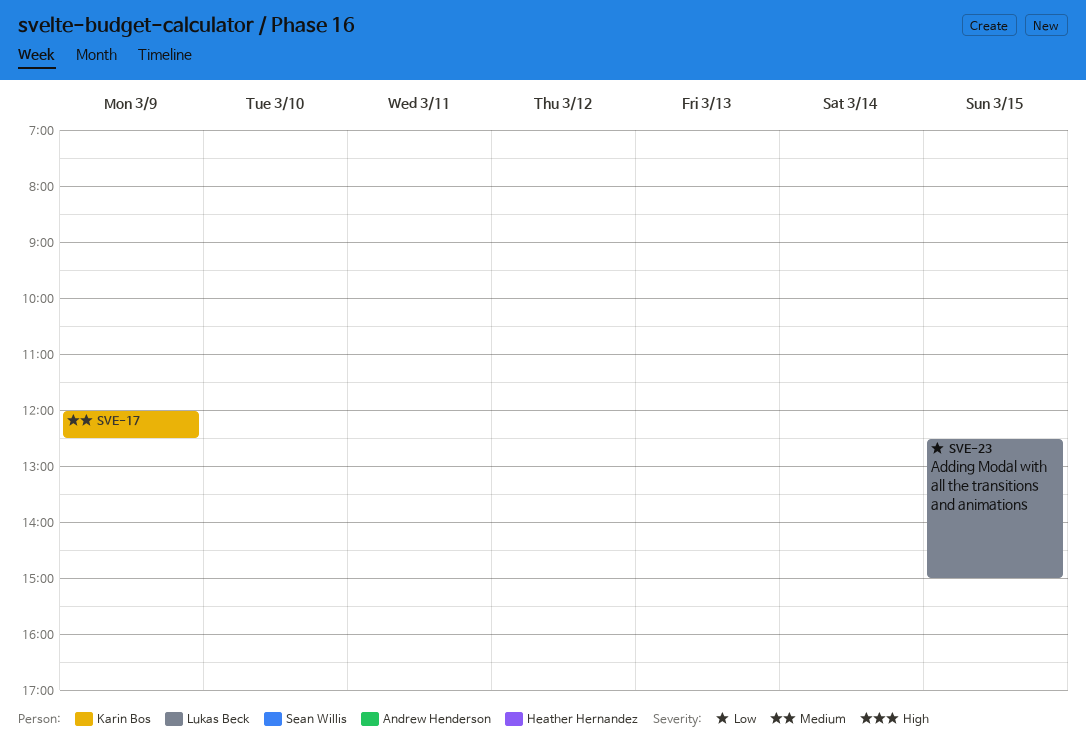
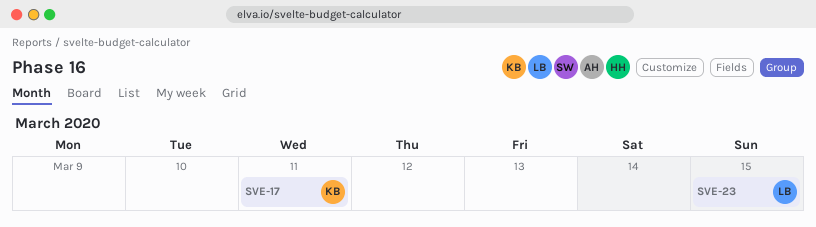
SVE-17, day: Mar 9 -> Mar 11

